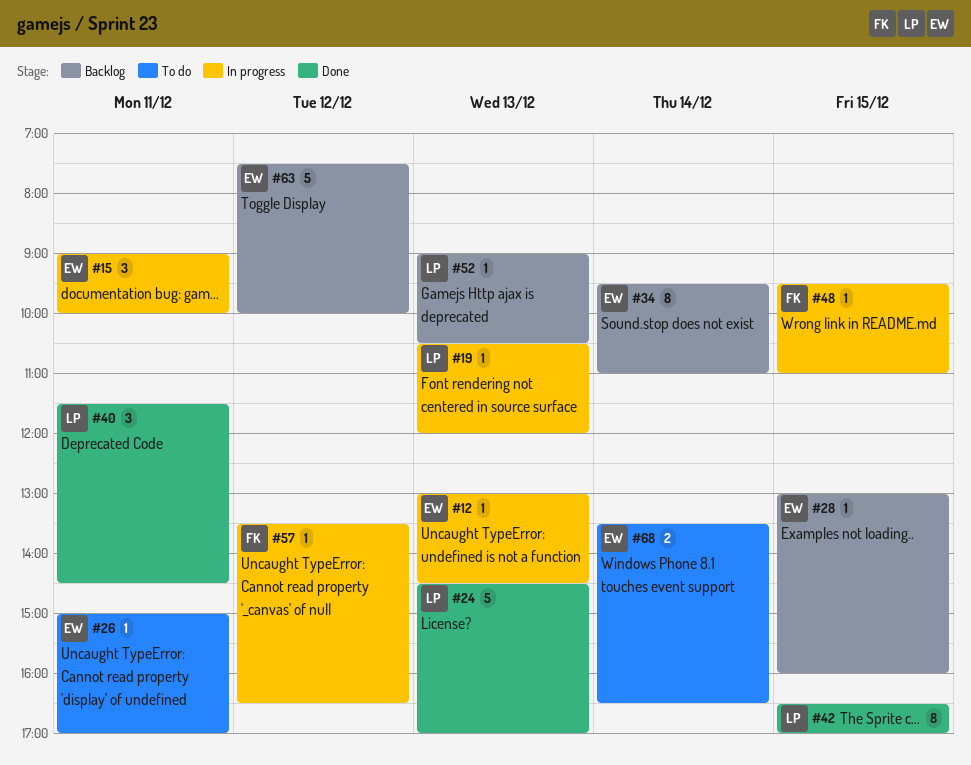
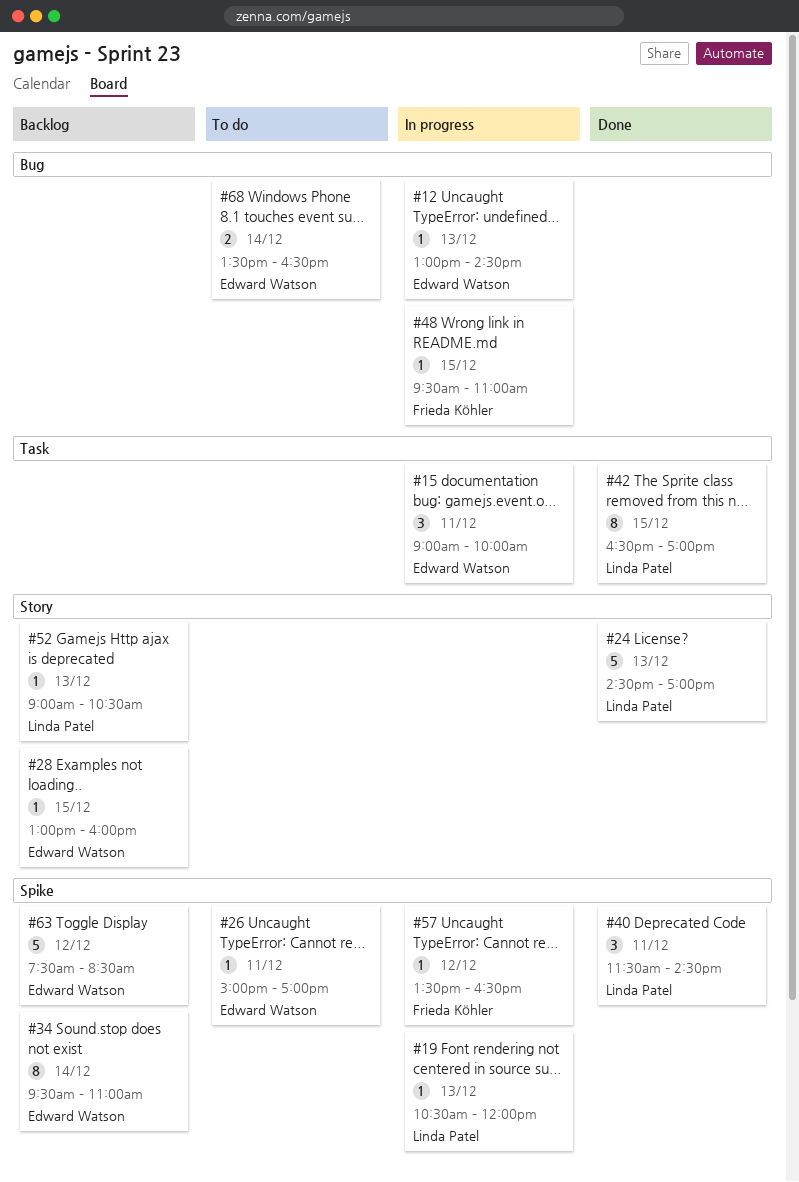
#63, ends: 10:00 -> 08:30

